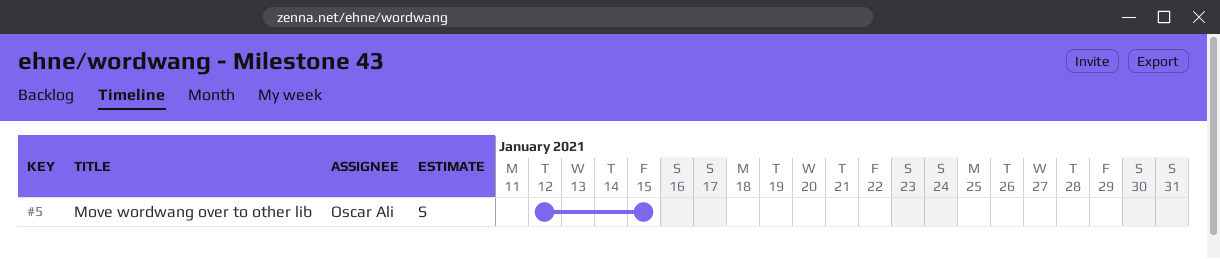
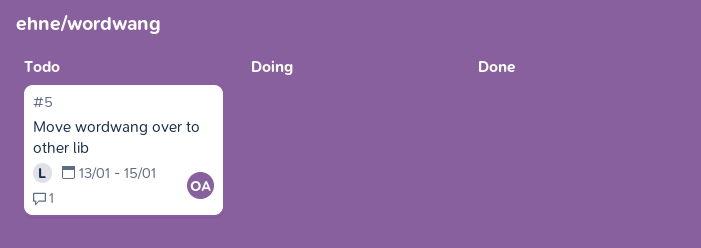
#5, estimate: S -> L
#5, start: Jan 12 -> Jan 13

